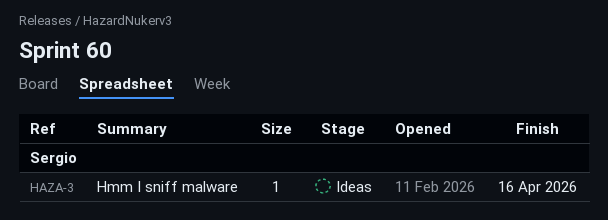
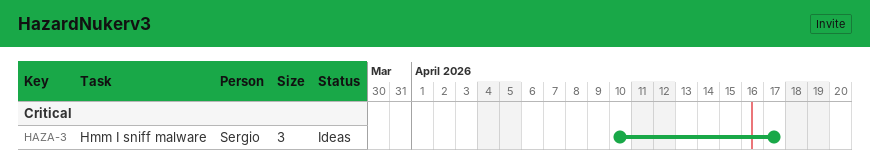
HAZA-3, estimate: 1 -> 3
HAZA-3, due: Apr 16 -> Apr 17

